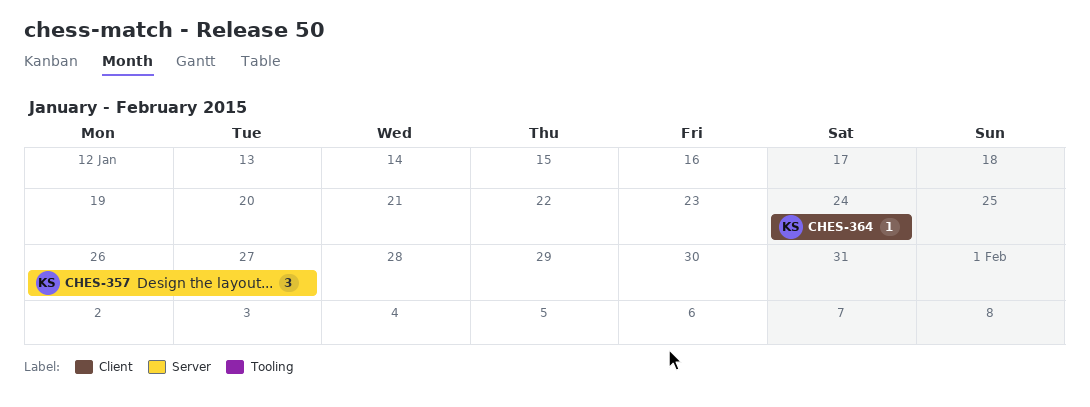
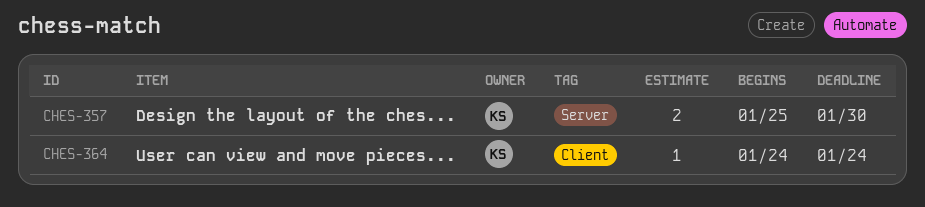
CHES-357, estimate: 3 -> 2
CHES-357, start: Jan 26 -> Jan 25
CHES-357, due: Jan 27 -> Jan 30

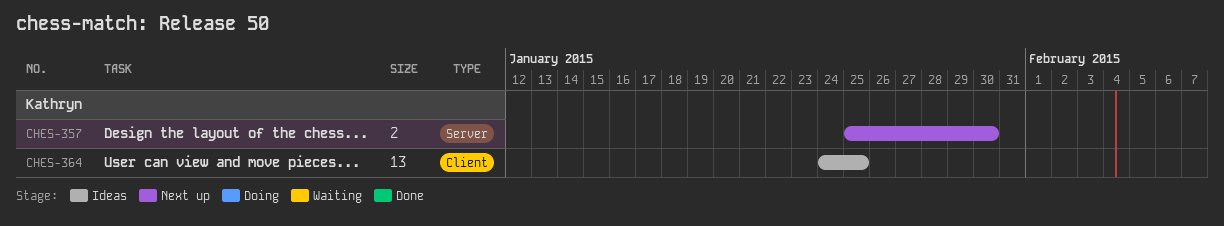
CHES-364, estimate: 1 -> 13
CHES-364, due: Jan 24 -> Jan 25

